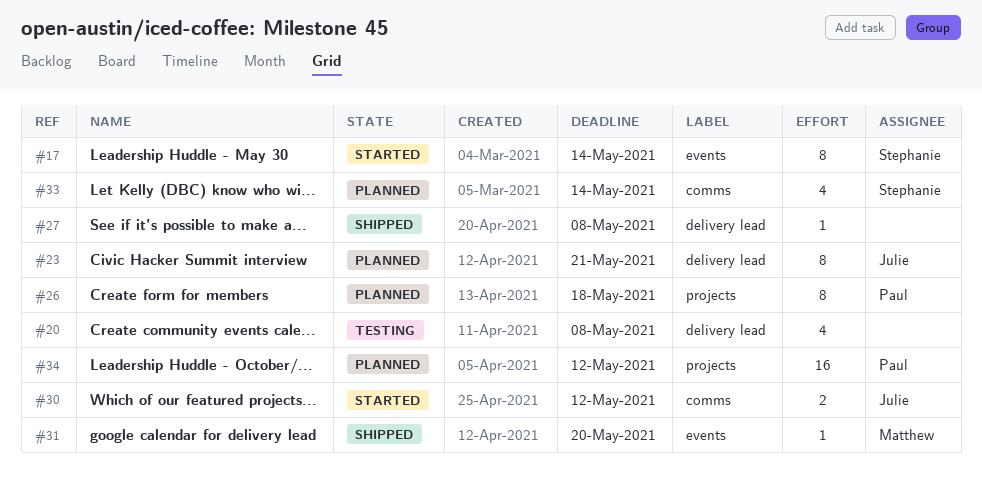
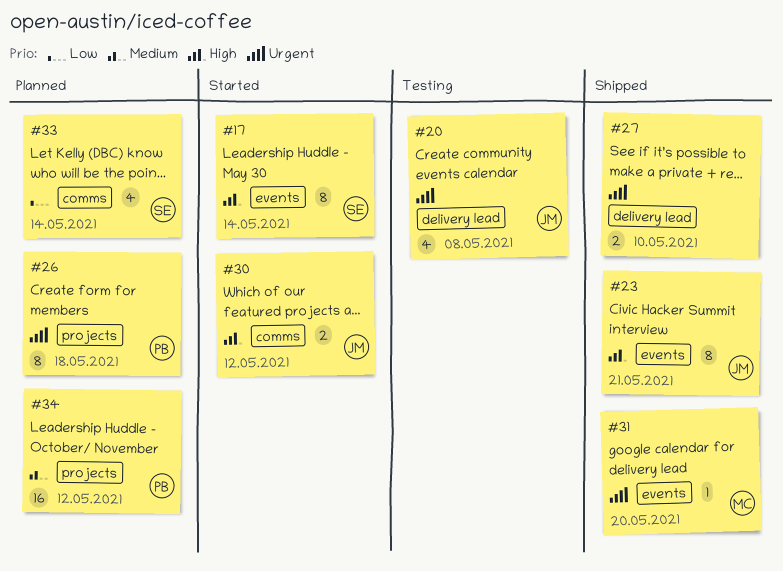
#20, owner: none -> Julie
#23, status: Planned -> Shipped
#23, label: delivery lead -> events
#27, estimate: 1 -> 2
#27, due: May 8 -> May 10

